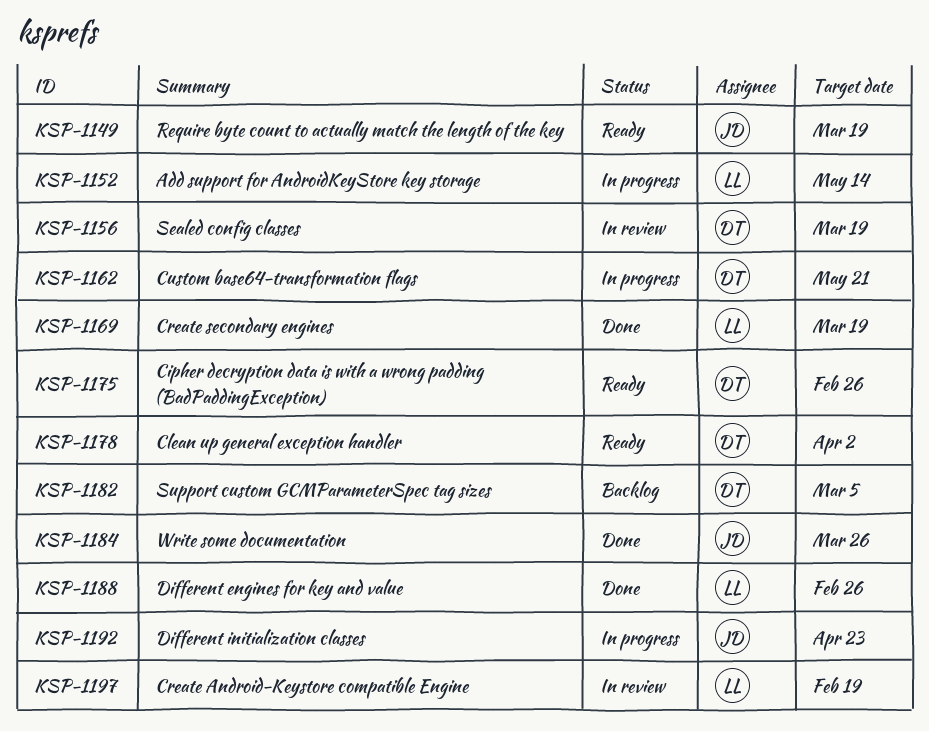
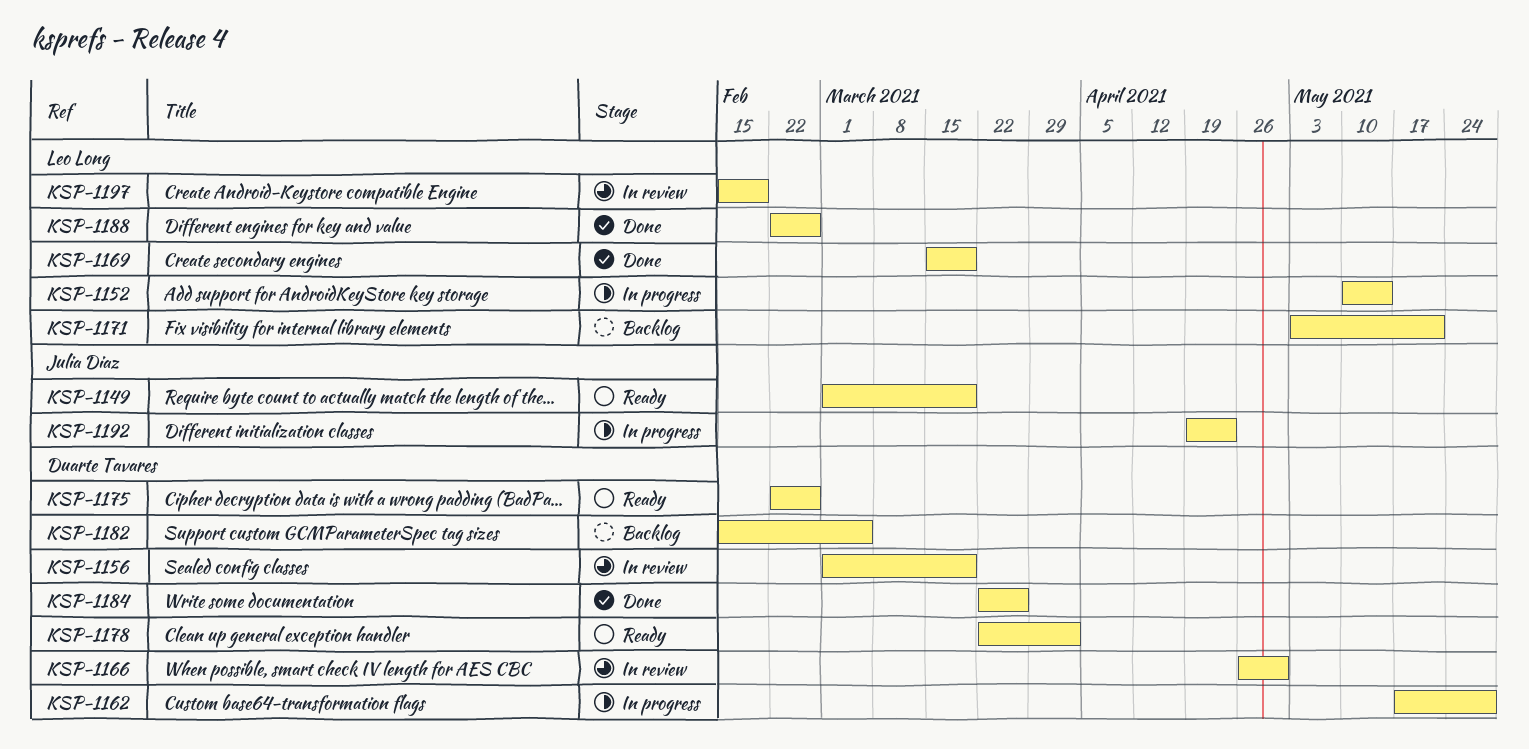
KSP-1162, due: May 21 -> May 28
KSP-1166: none -> present
KSP-1171: none -> present
KSP-1184, owner: Julia Diaz -> Duarte Tavares

